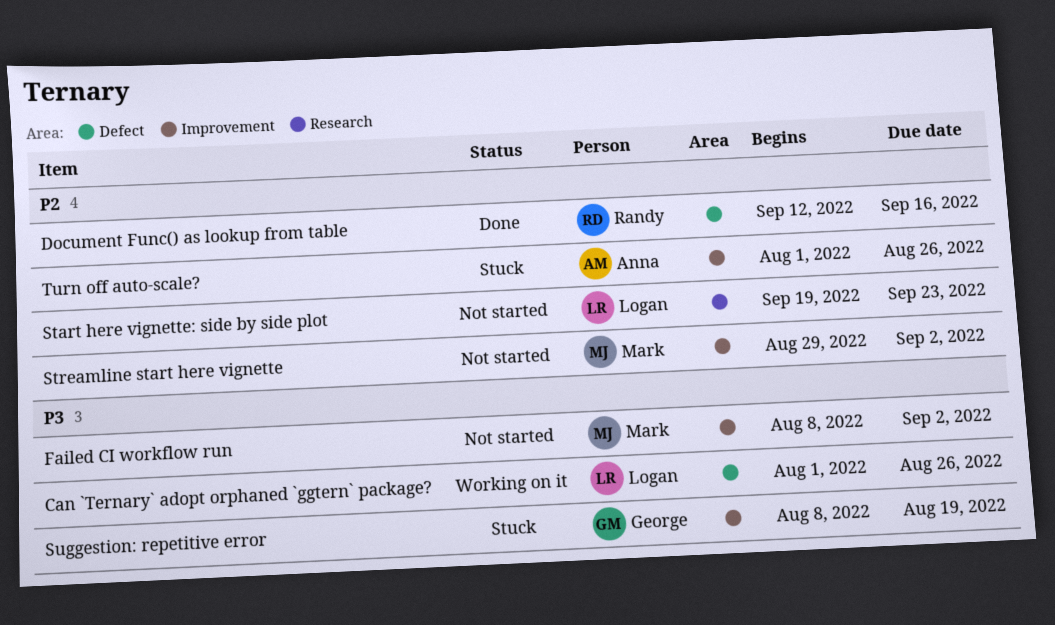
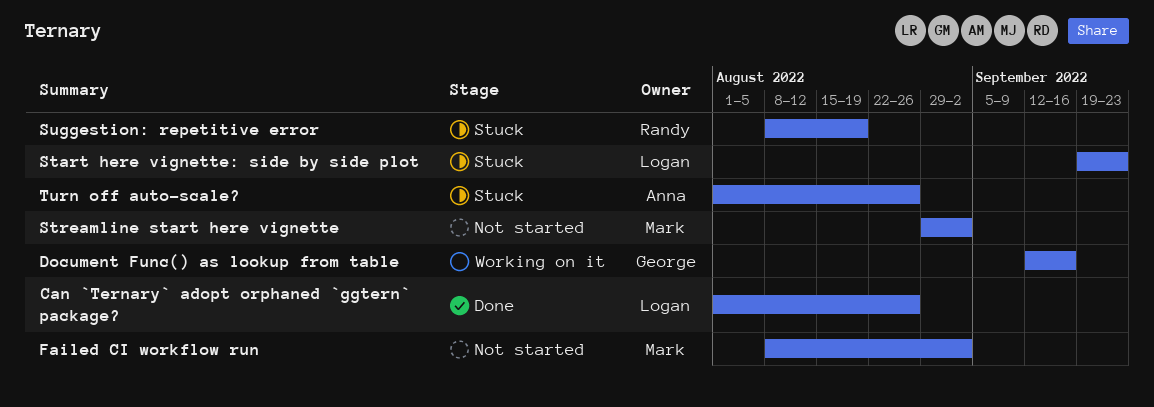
Can `Ternary` adopt orphaned `ggtern` package?, status: Working on it -> Done
Document Func() as lookup from table, status: Done -> Working on it
Document Func() as lookup from table, owner: Randy -> George
Start here vignette: side by side plot, status: Not started -> Stuck
Suggestion: repetitive error, owner: George -> Randy

